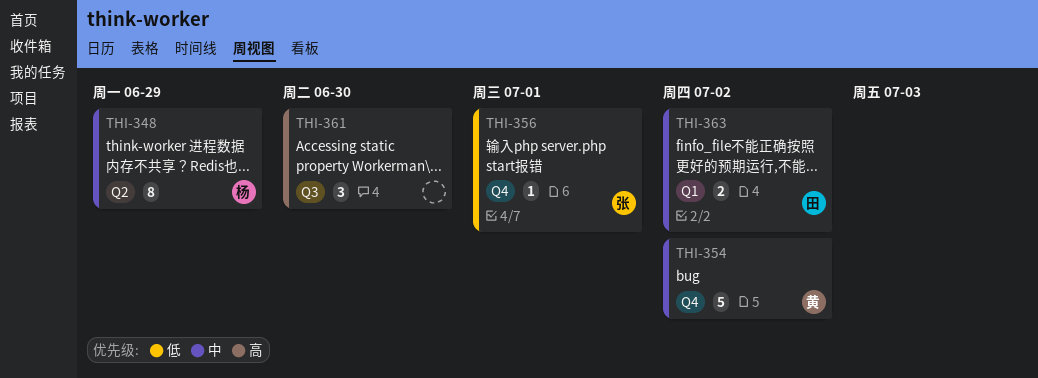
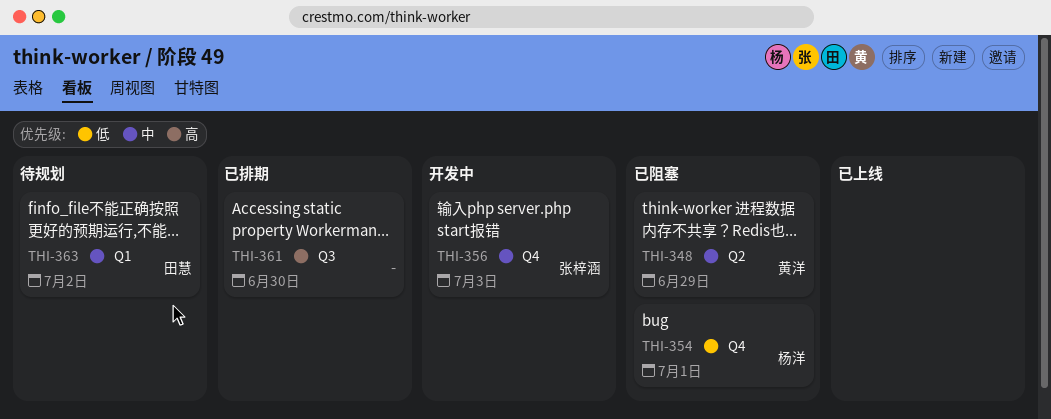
THI-348, owner: 杨洋 -> 黄洋
THI-354, owner: 黄洋 -> 杨洋
THI-354, priority: 中 -> 低
THI-354, due: Jul 2 -> Jul 1
THI-356, priority: 低 -> 中
THI-356, due: Jul 1 -> Jul 3

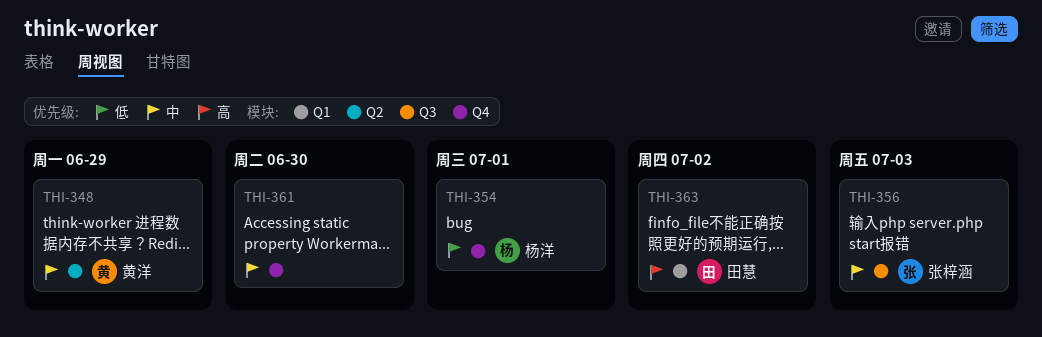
THI-356, label: Q4 -> Q3
THI-361, priority: 高 -> 中
THI-361, label: Q3 -> Q4
THI-363, priority: 中 -> 高

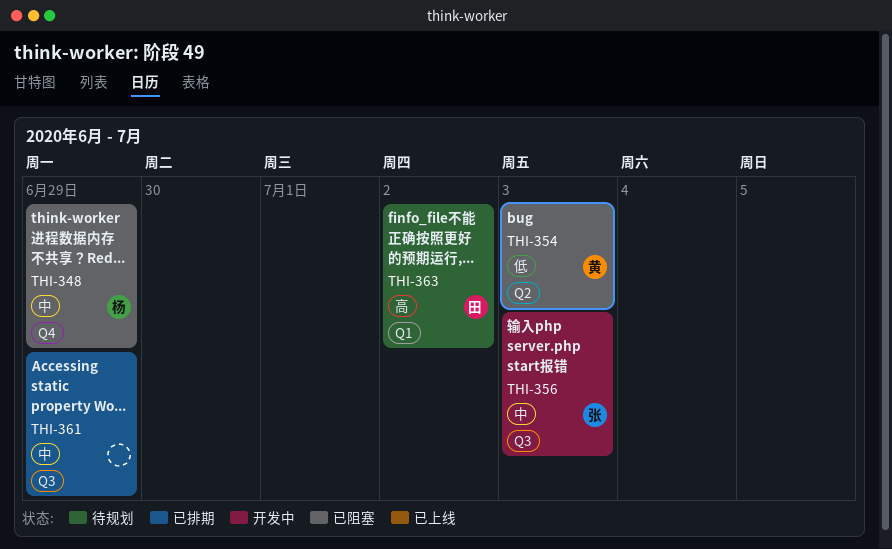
THI-348, owner: 黄洋 -> 杨洋
THI-348, label: Q2 -> Q4
THI-354, owner: 杨洋 -> 黄洋
THI-354, label: Q4 -> Q2
THI-354, due: Jul 1 -> Jul 3
THI-361, label: Q4 -> Q3
THI-361, due: Jun 30 -> Jun 29

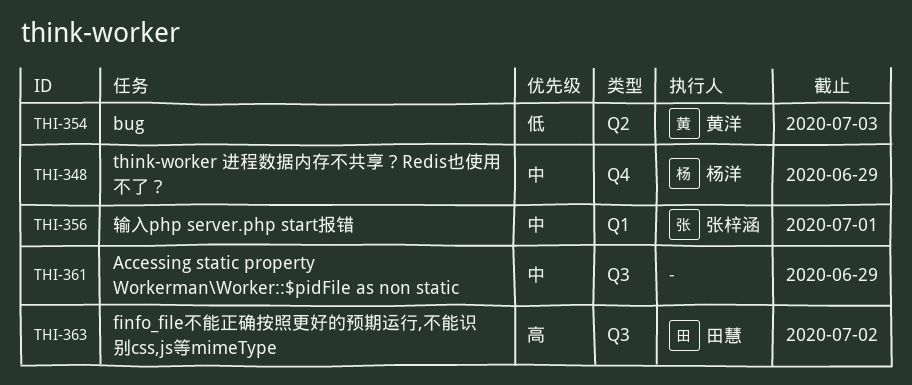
THI-356, label: Q3 -> Q1
THI-356, due: Jul 3 -> Jul 1
THI-363, label: Q1 -> Q3

